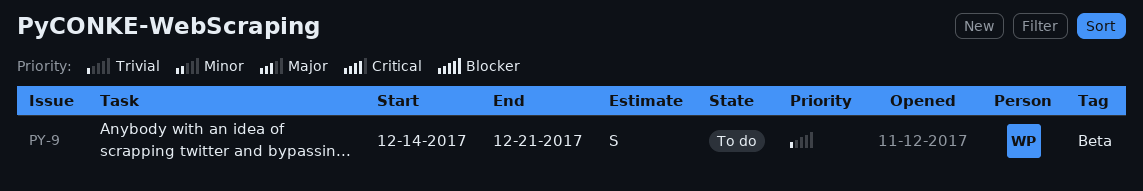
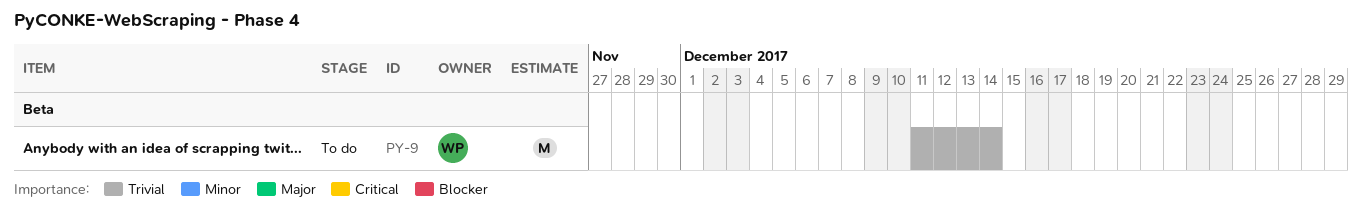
PY-9, estimate: S -> M
PY-9, start: Dec 14 -> Dec 11
PY-9, due: Dec 21 -> Dec 14

